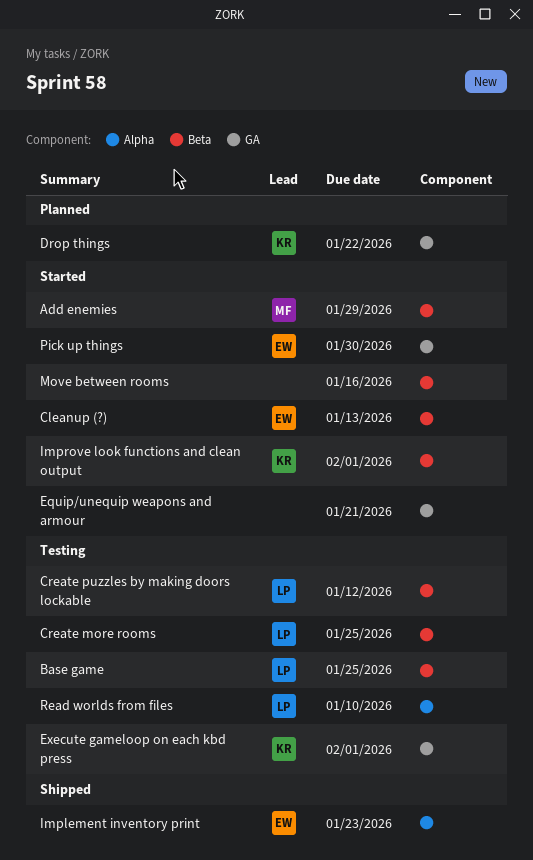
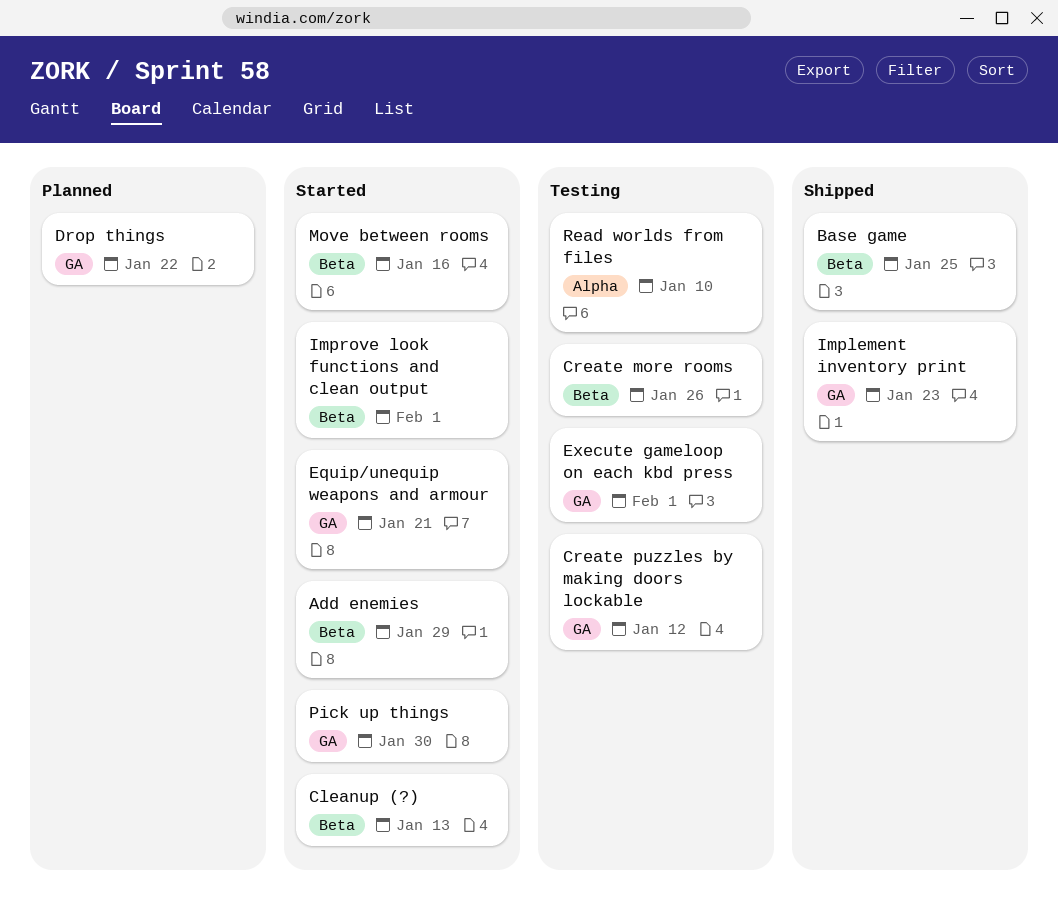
Base game, status: Testing -> Shipped
Create more rooms, due: Jan 25 -> Jan 26
Create puzzles by making doors lockable, label: Beta -> GA
Implement inventory print, label: Alpha -> GA

